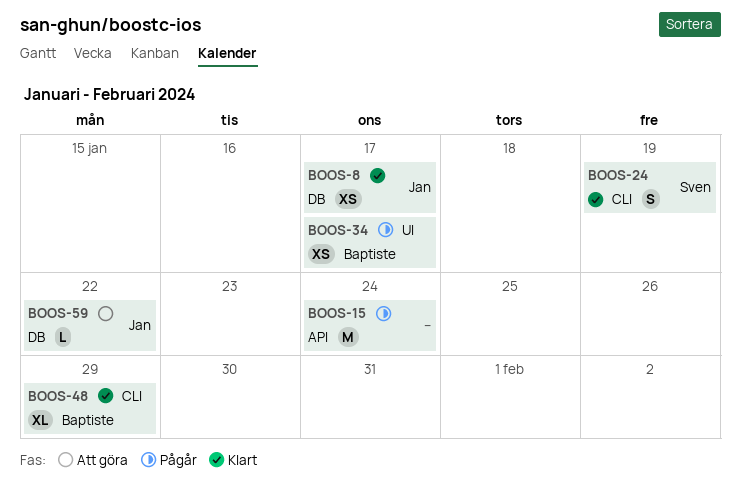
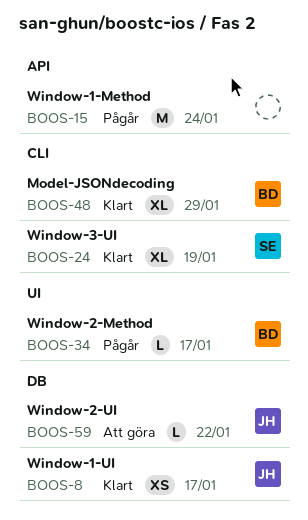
BOOS-24, estimate: S -> XL
BOOS-34, estimate: XS -> L

